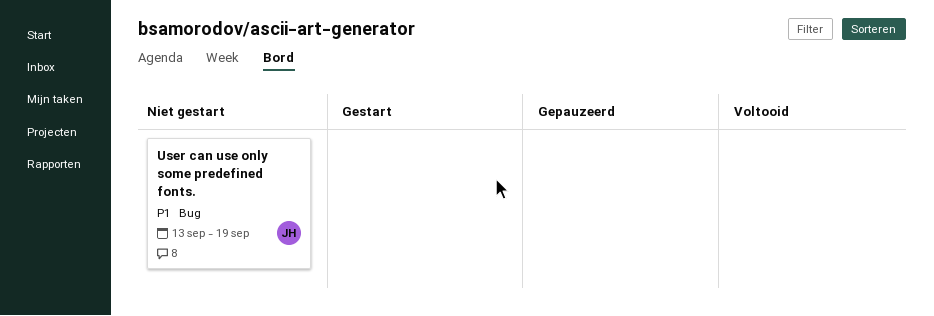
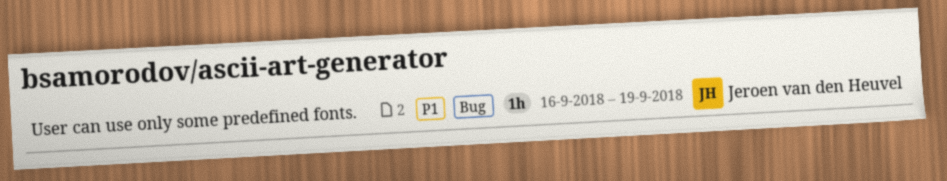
User can use only some predefined fonts., start: Sep 13 -> Sep 16

